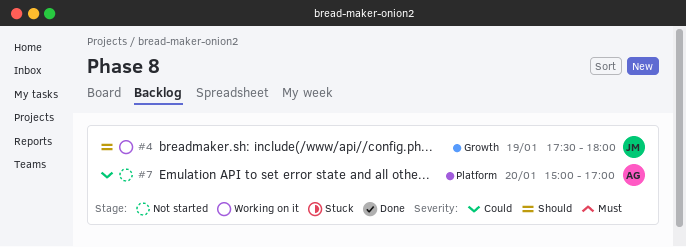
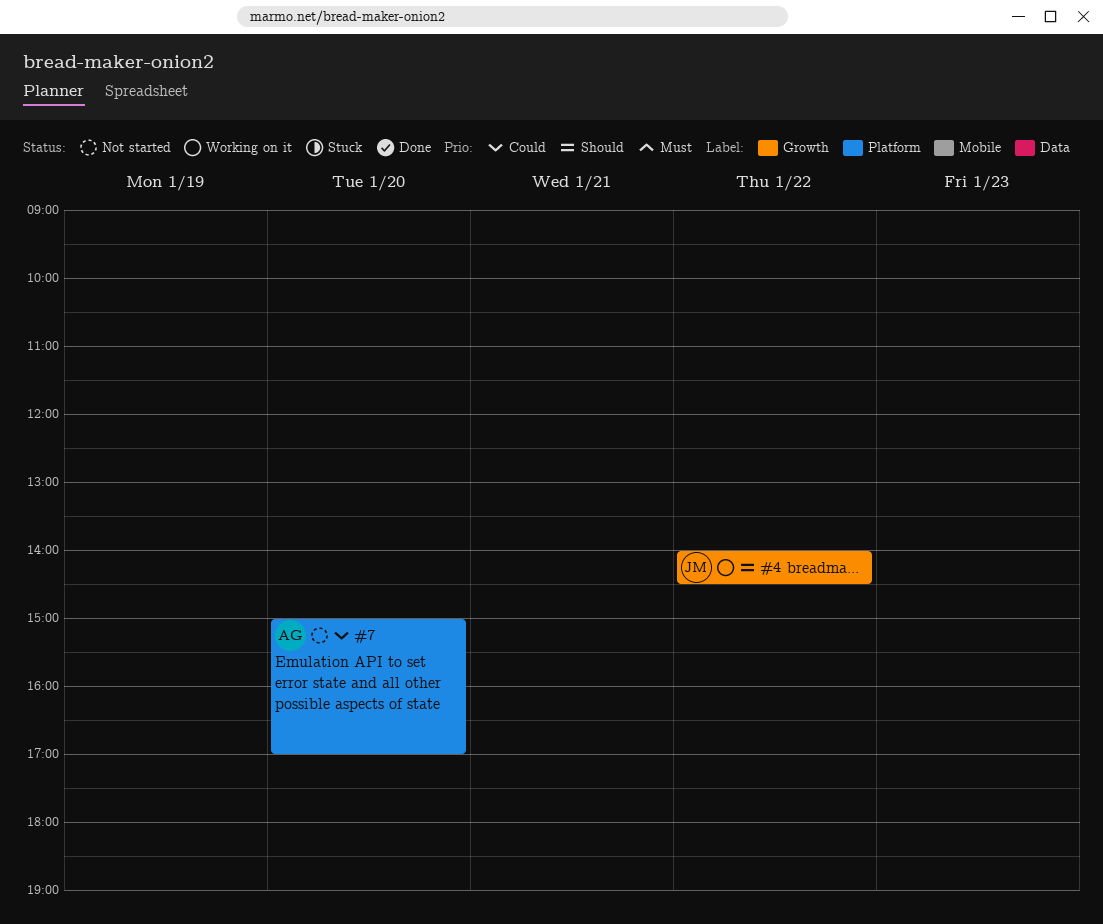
#4, day: Jan 19 -> Jan 22
#4, begins: 17:30 -> 14:00
#4, ends: 18:00 -> 14:30

